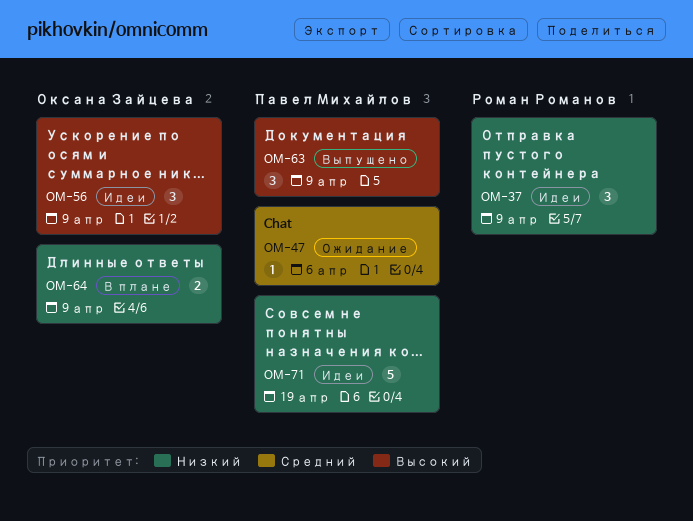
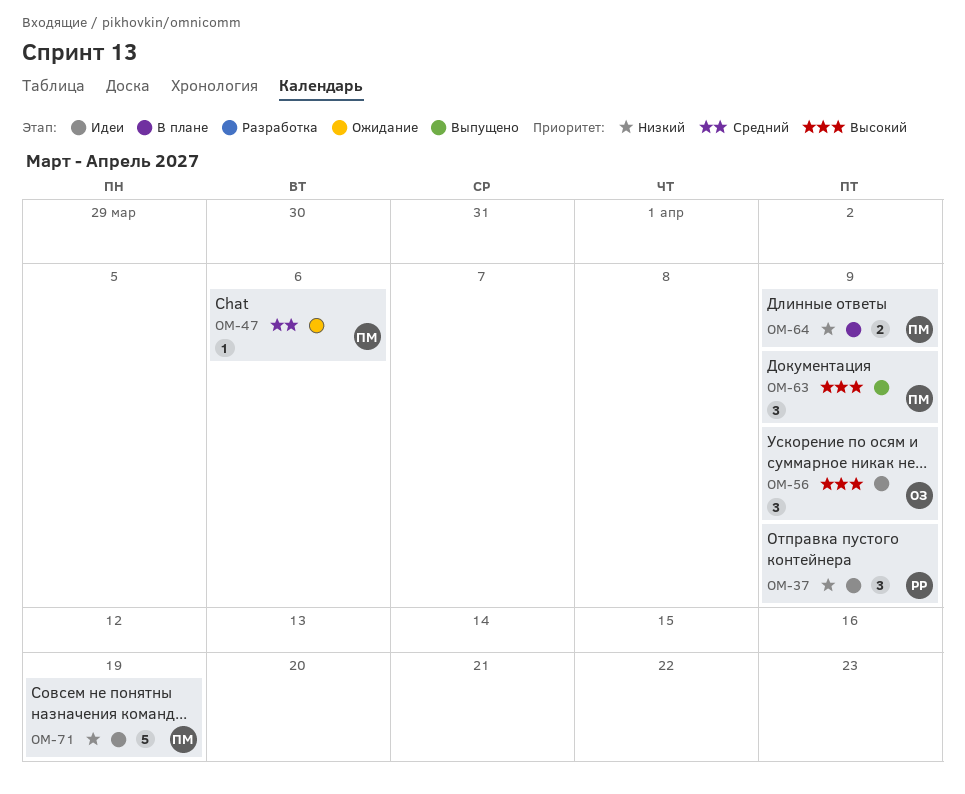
OM-64, owner: Оксана Зайцева -> Павел Михайлов

